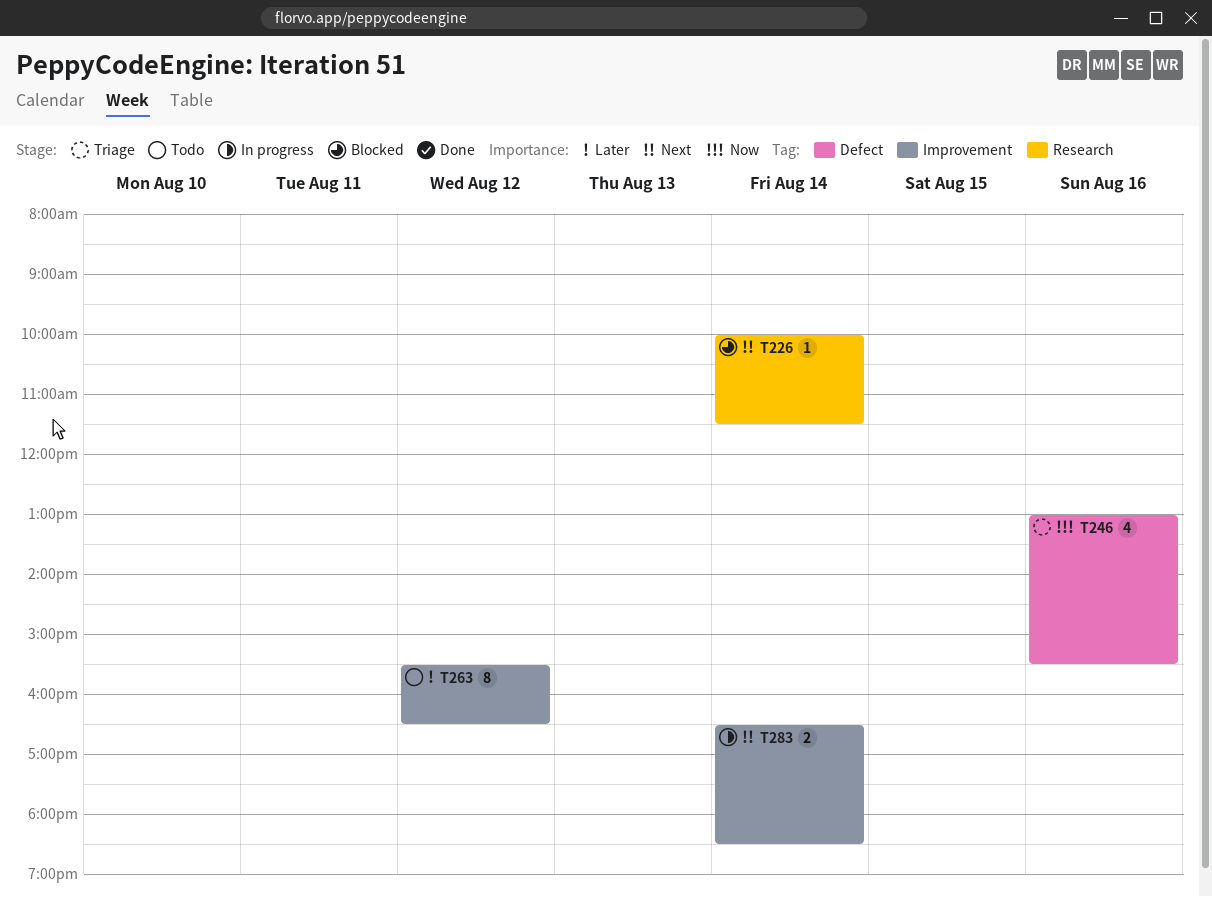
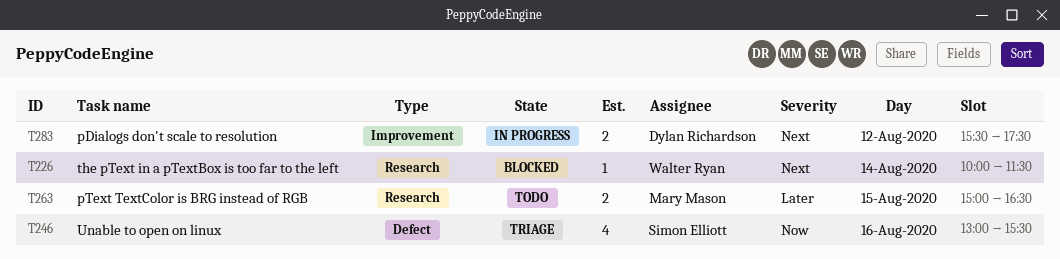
T263, label: Improvement -> Research
T263, estimate: 8 -> 2
T263, day: Aug 12 -> Aug 15
T263, begins: 15:30 -> 15:00
T283, day: Aug 14 -> Aug 12
T283, begins: 16:30 -> 15:30
T283, ends: 18:30 -> 17:30

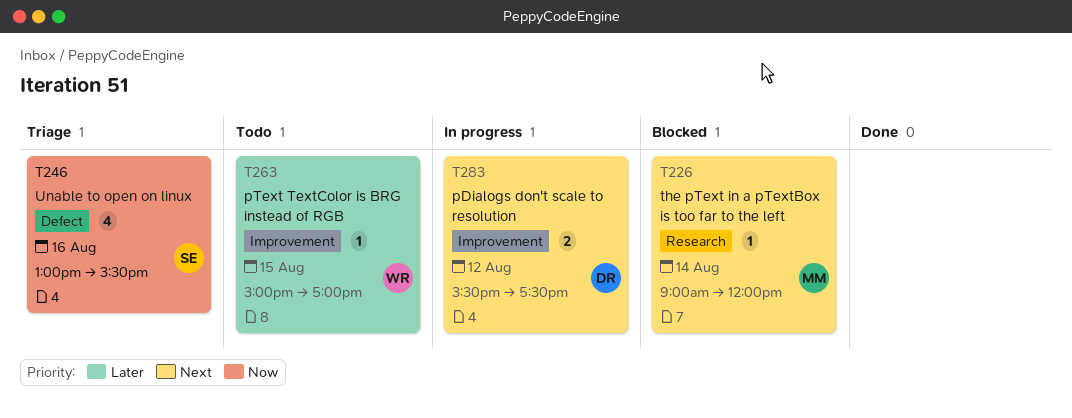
T226, owner: Walter Ryan -> Mary Mason
T226, begins: 10:00 -> 09:00
T226, ends: 11:30 -> 12:00
T263, owner: Mary Mason -> Walter Ryan
T263, label: Research -> Improvement
T263, estimate: 2 -> 1
T263, ends: 16:30 -> 17:00

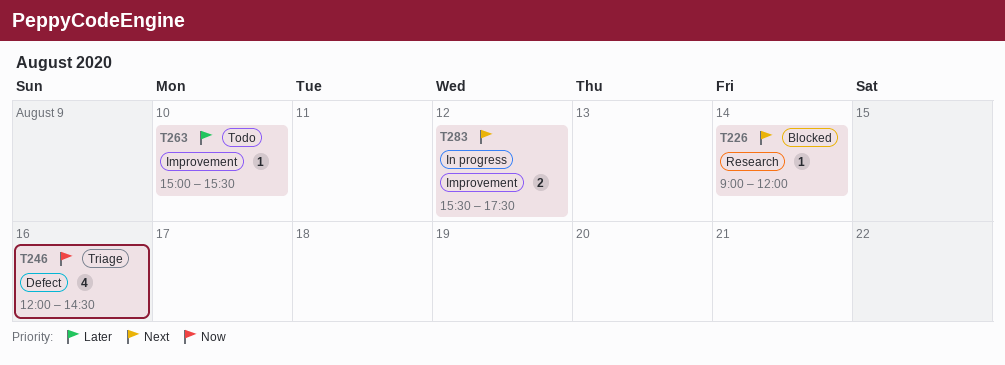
T246, begins: 13:00 -> 12:00
T246, ends: 15:30 -> 14:30
T263, day: Aug 15 -> Aug 10
T263, ends: 17:00 -> 15:30

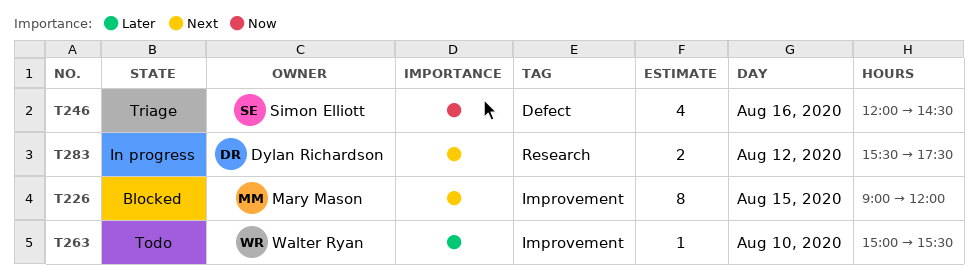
T226, label: Research -> Improvement
T226, estimate: 1 -> 8
T226, day: Aug 14 -> Aug 15
T283, label: Improvement -> Research

